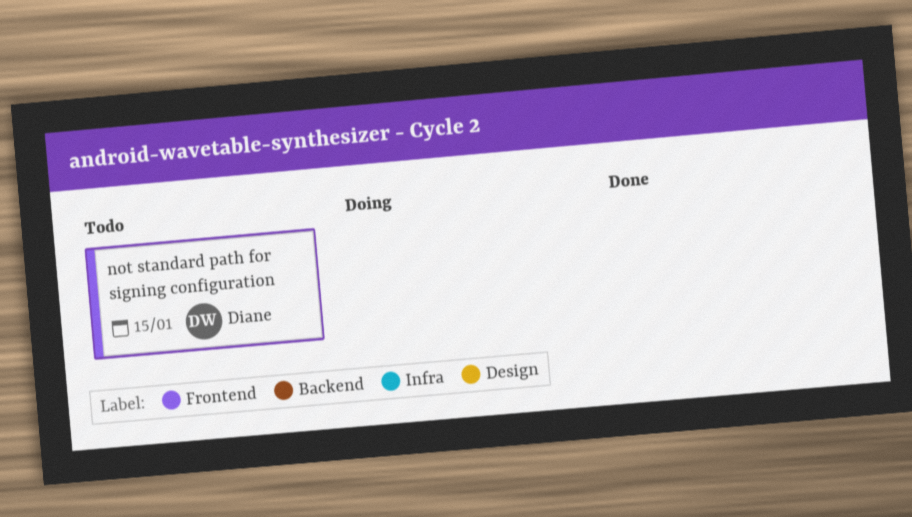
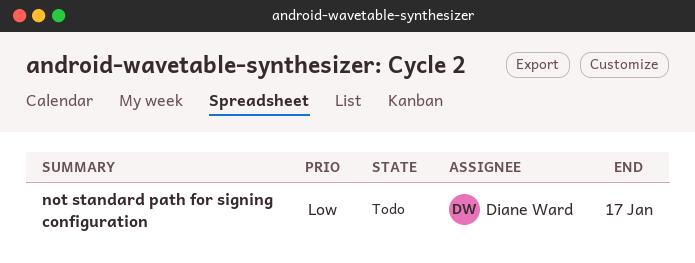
not standard path for signing configuration, due: Jan 15 -> Jan 17

